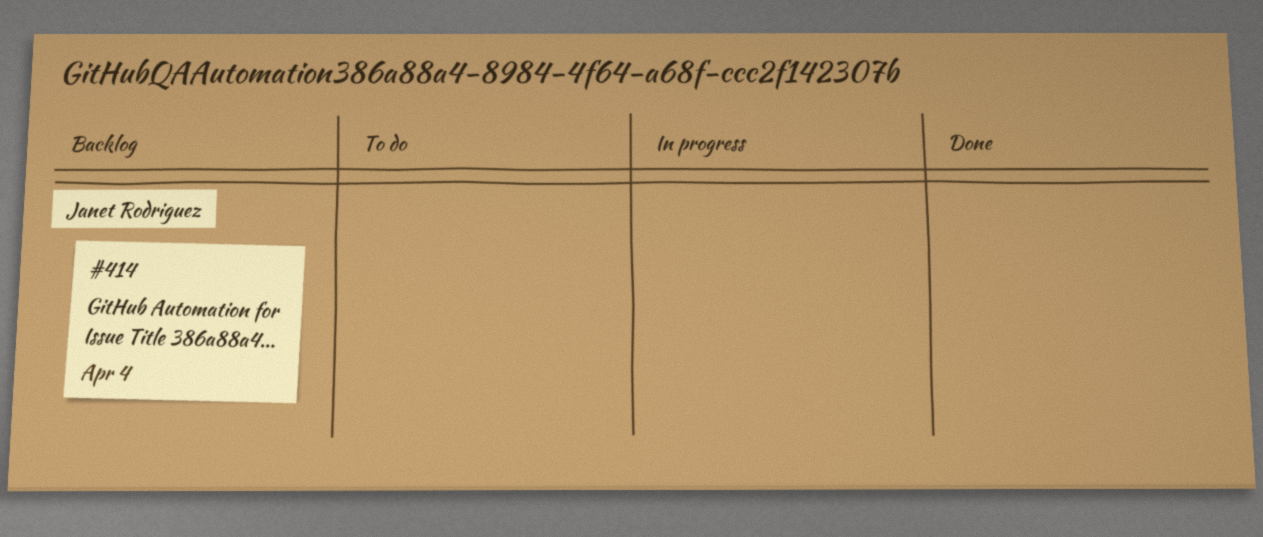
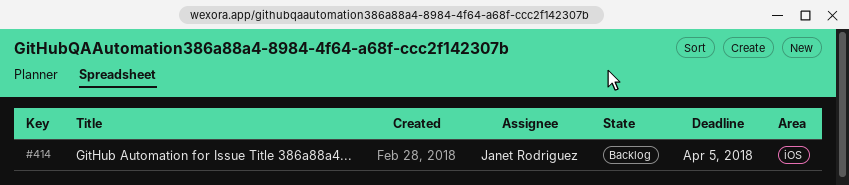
#414, due: Apr 4 -> Apr 5

